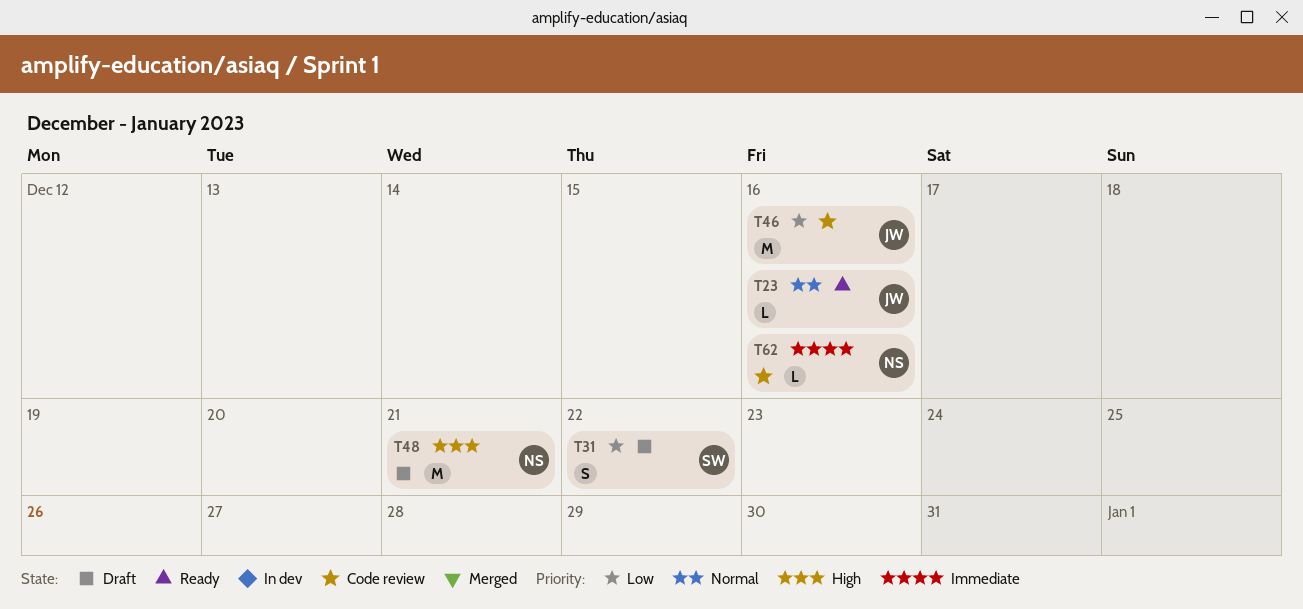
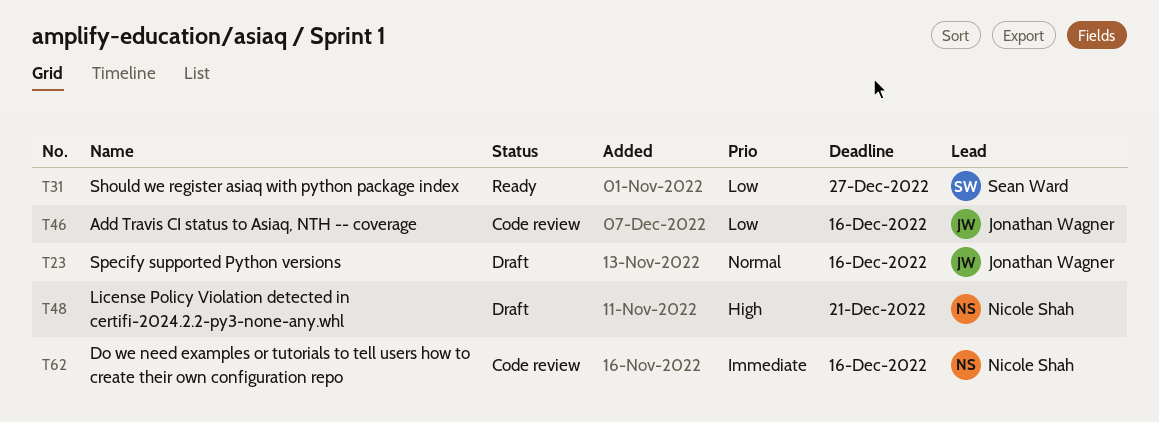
T23, status: Ready -> Draft
T31, status: Draft -> Ready
T31, due: Dec 22 -> Dec 27

